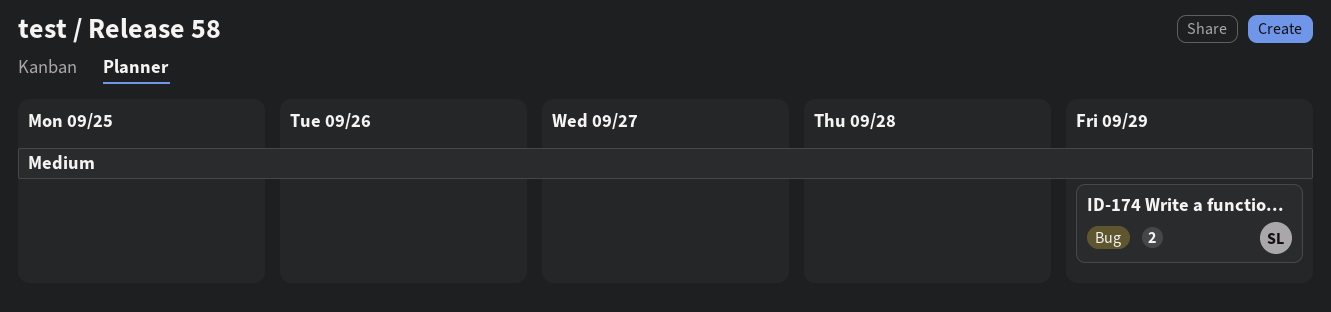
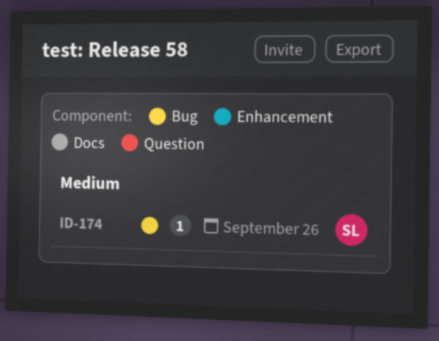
ID-174, estimate: 2 -> 1
ID-174, due: Sep 29 -> Sep 26

